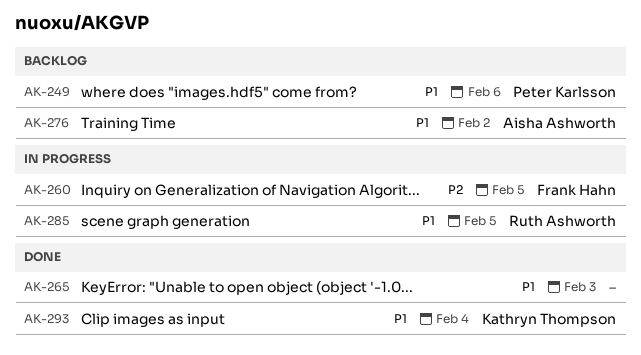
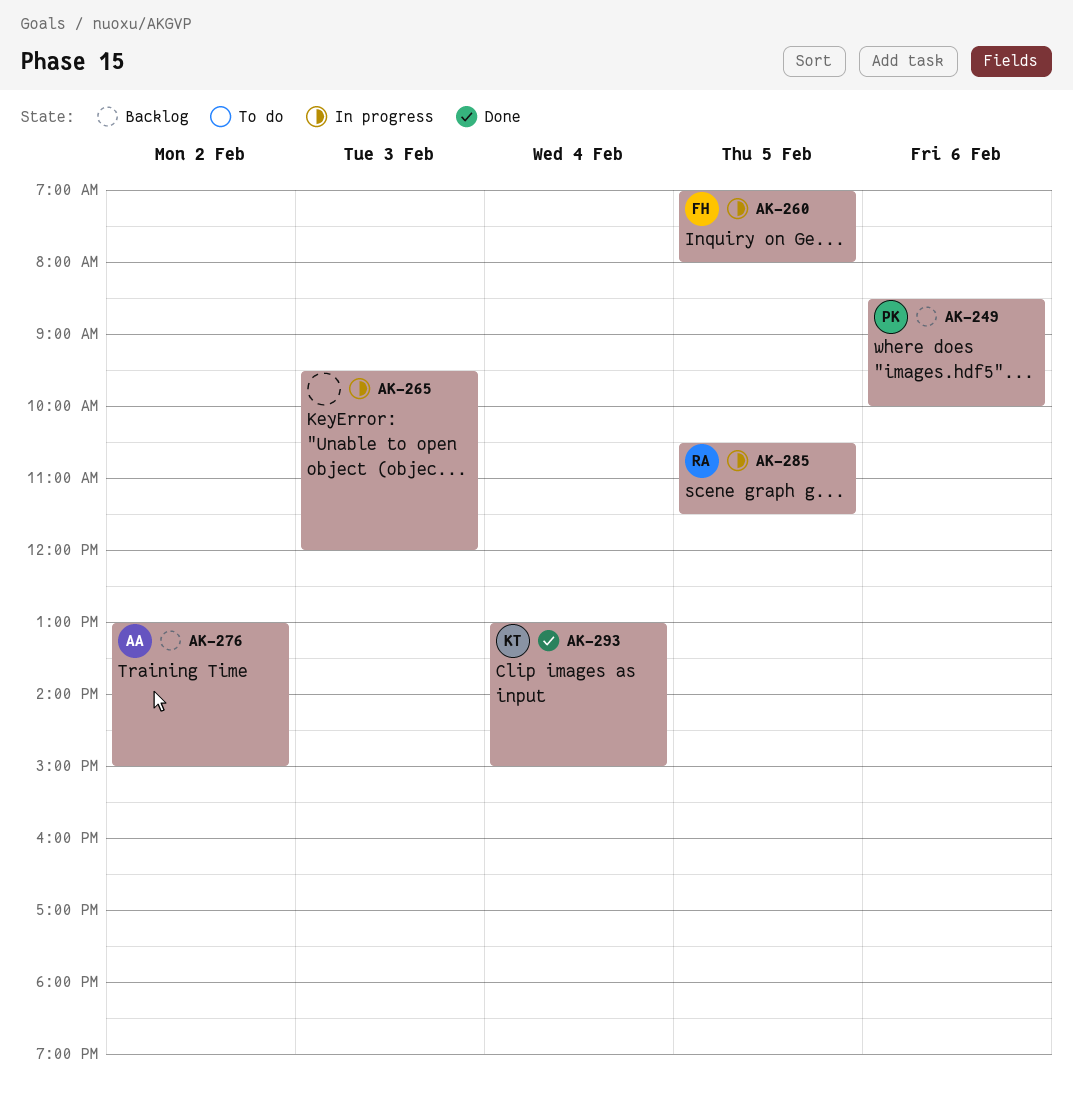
AK-265, status: Done -> In progress

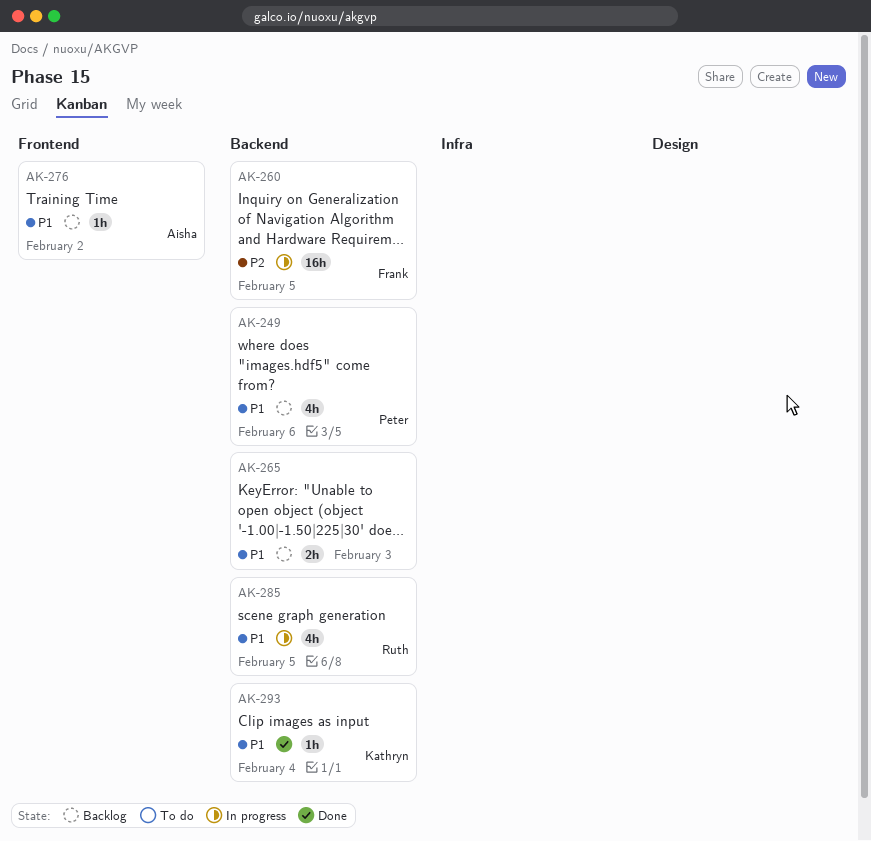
AK-265, status: In progress -> Backlog

